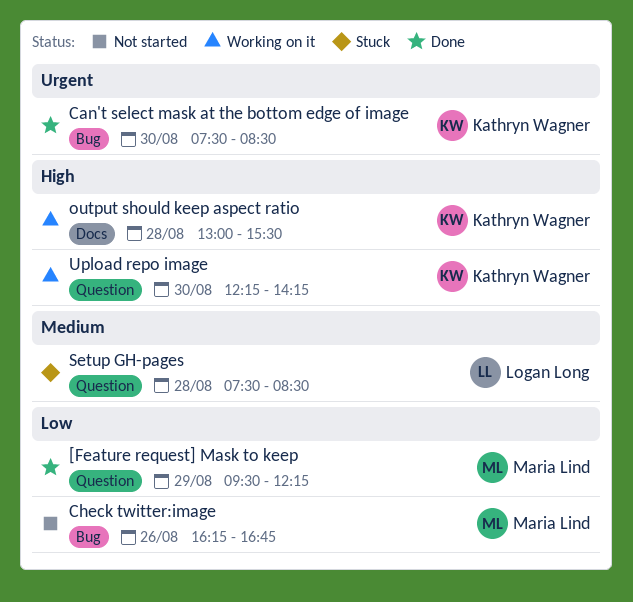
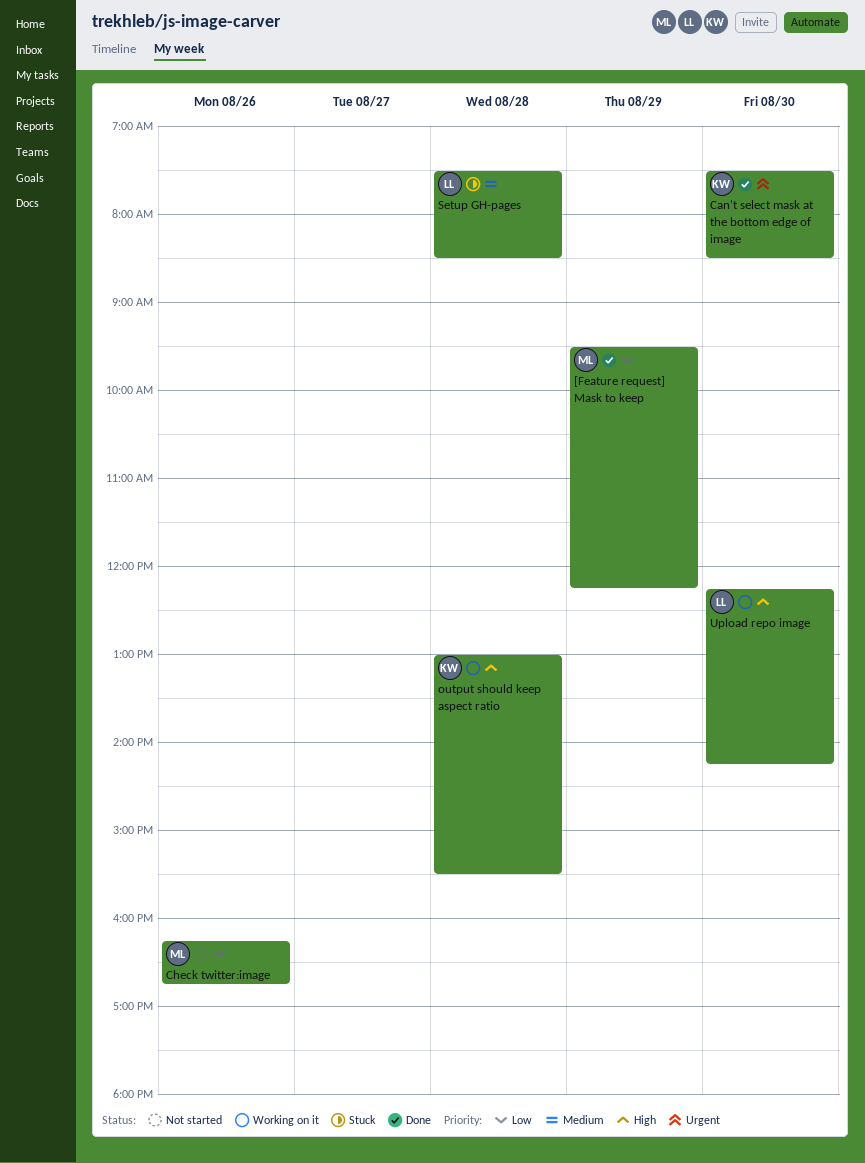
Upload repo image, owner: Kathryn Wagner -> Logan Long

